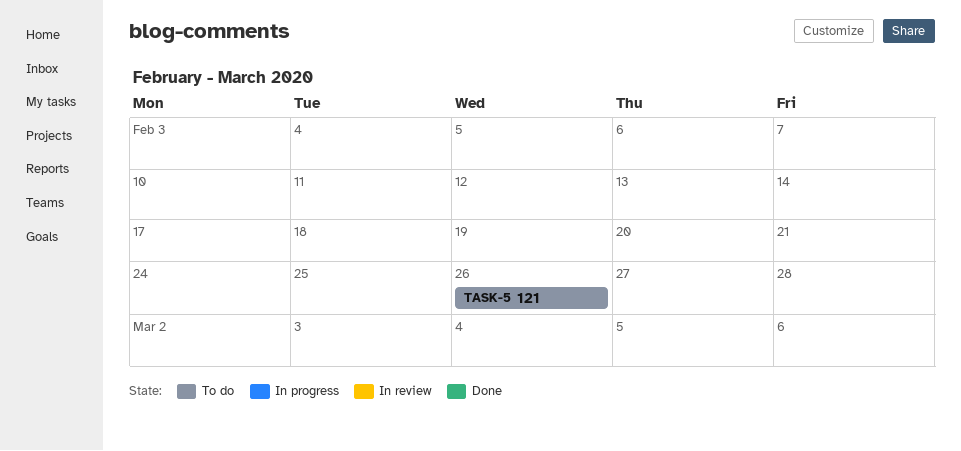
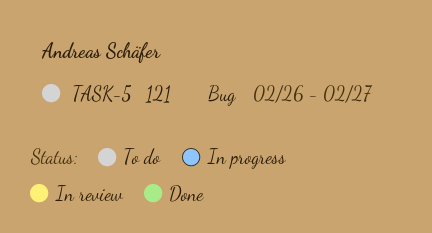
TASK-5, due: Feb 26 -> Feb 27

